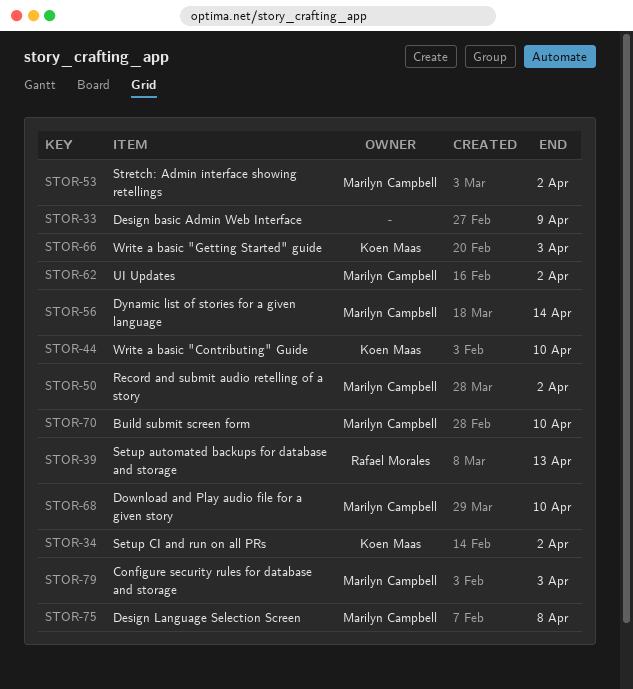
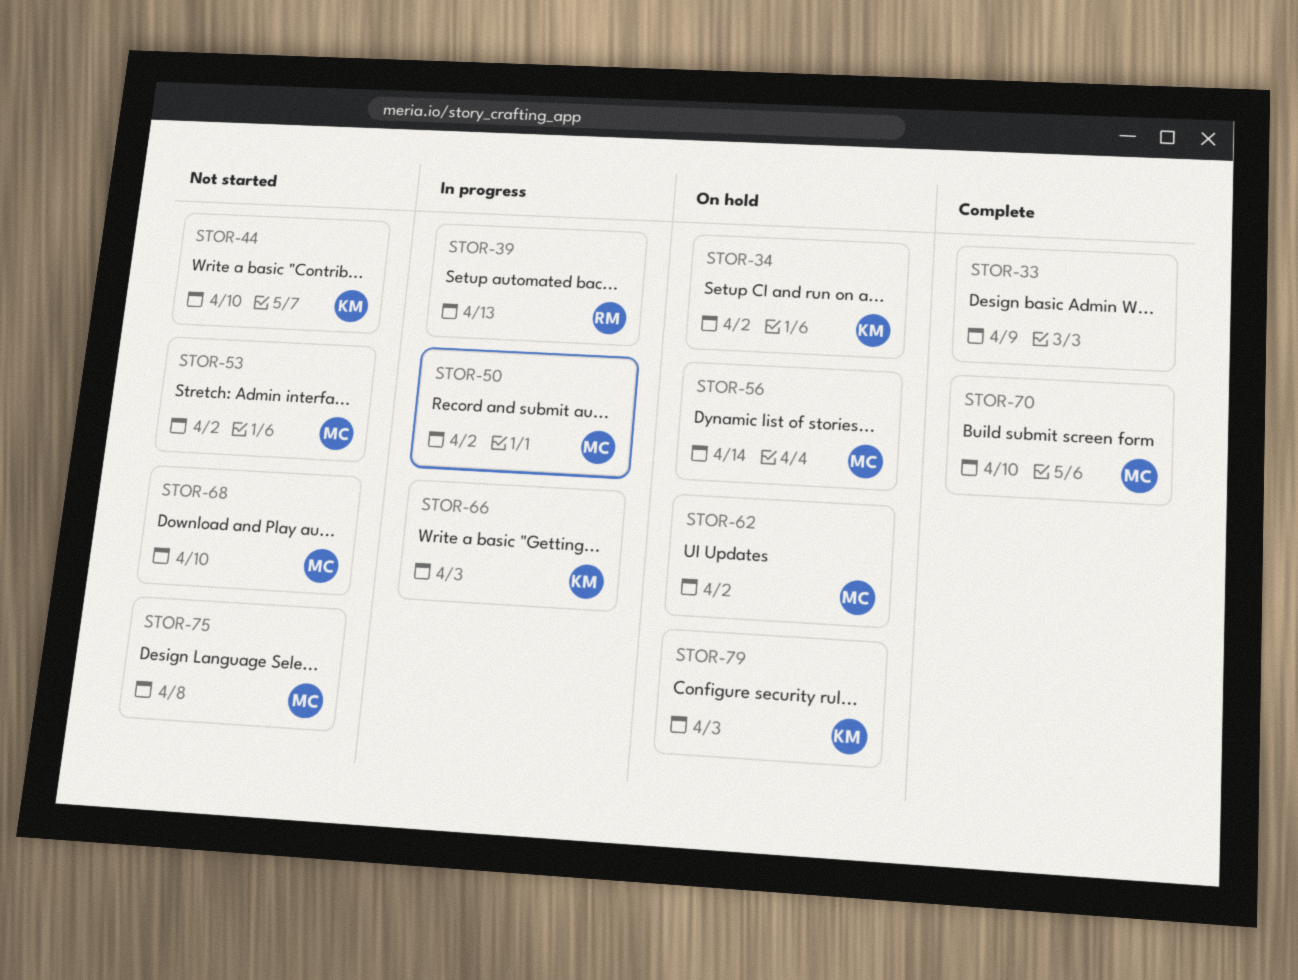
STOR-79, owner: Marilyn Campbell -> Koen Maas

